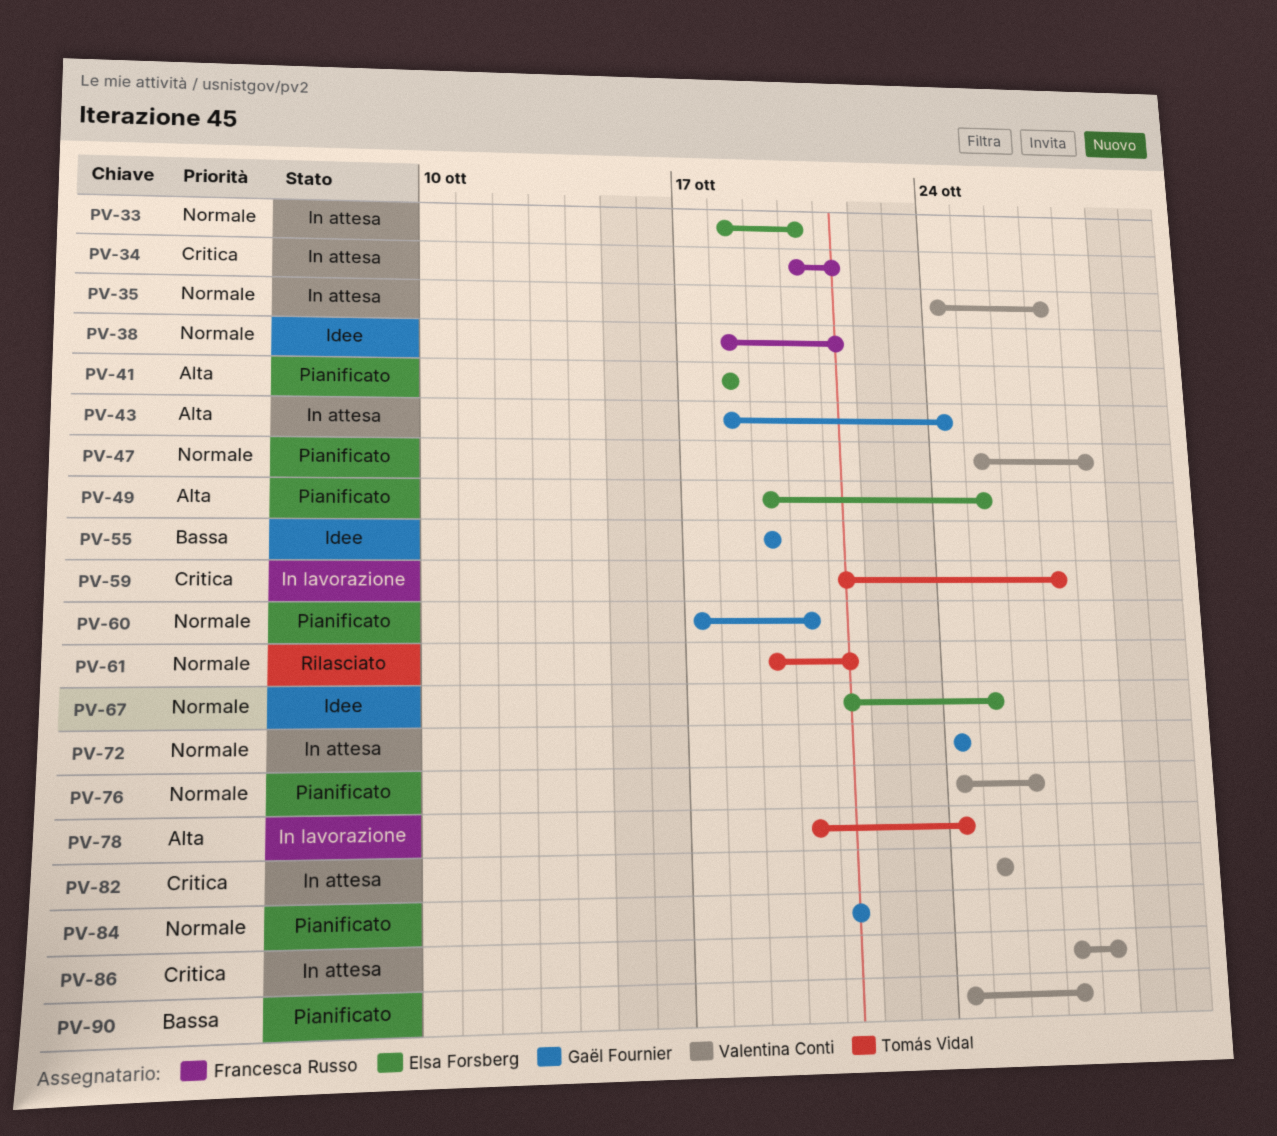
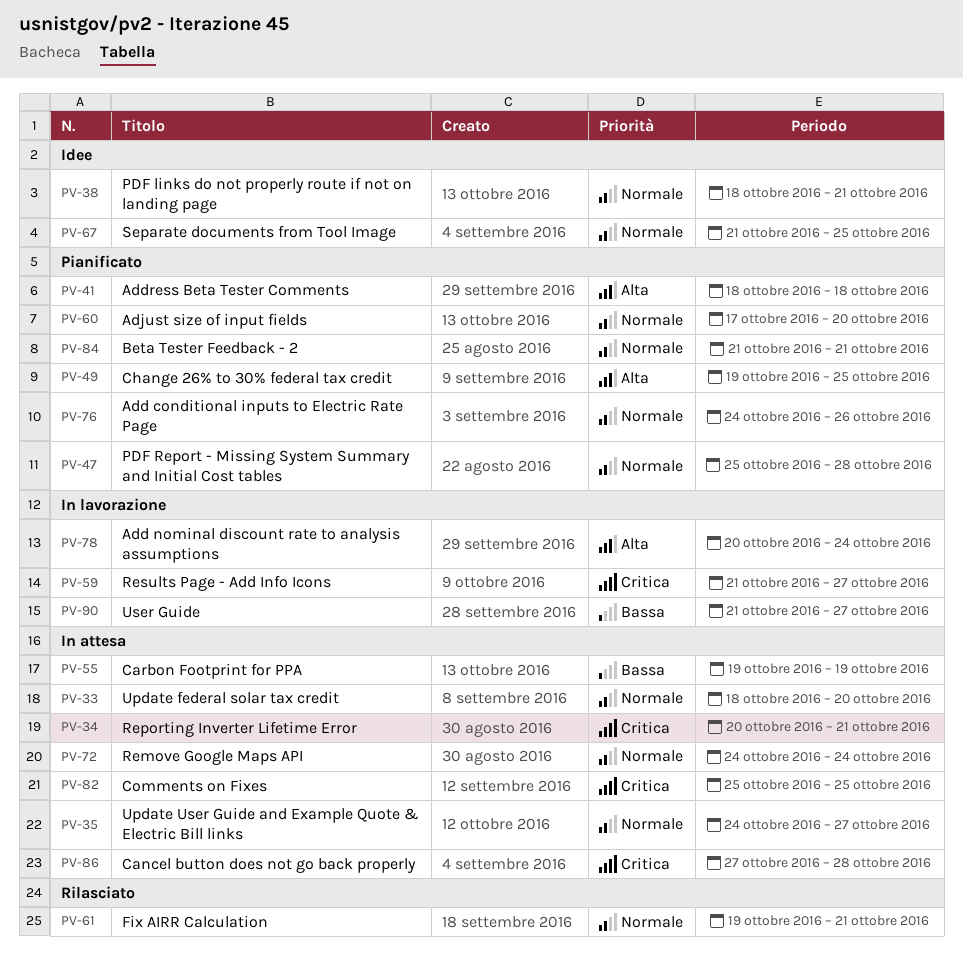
PV-43: present -> none
PV-55, status: Idee -> In attesa
PV-90, status: Pianificato -> In lavorazione
PV-90, start: Oct 24 -> Oct 21

